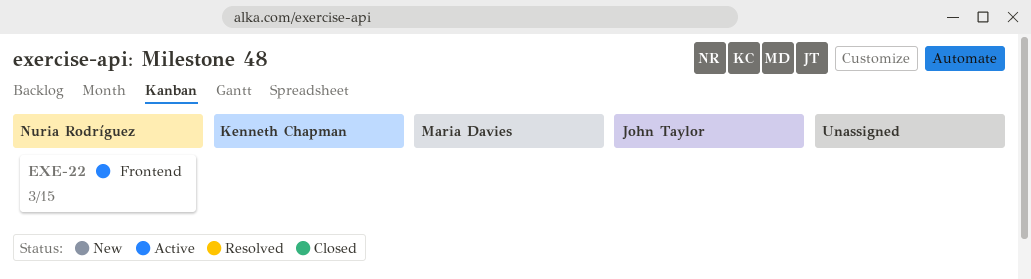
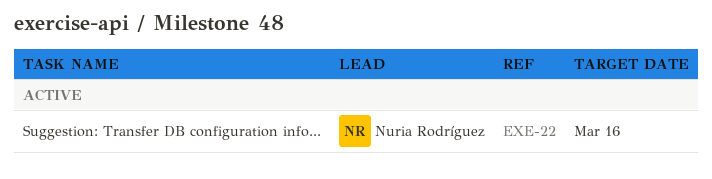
EXE-22, due: Mar 15 -> Mar 16

